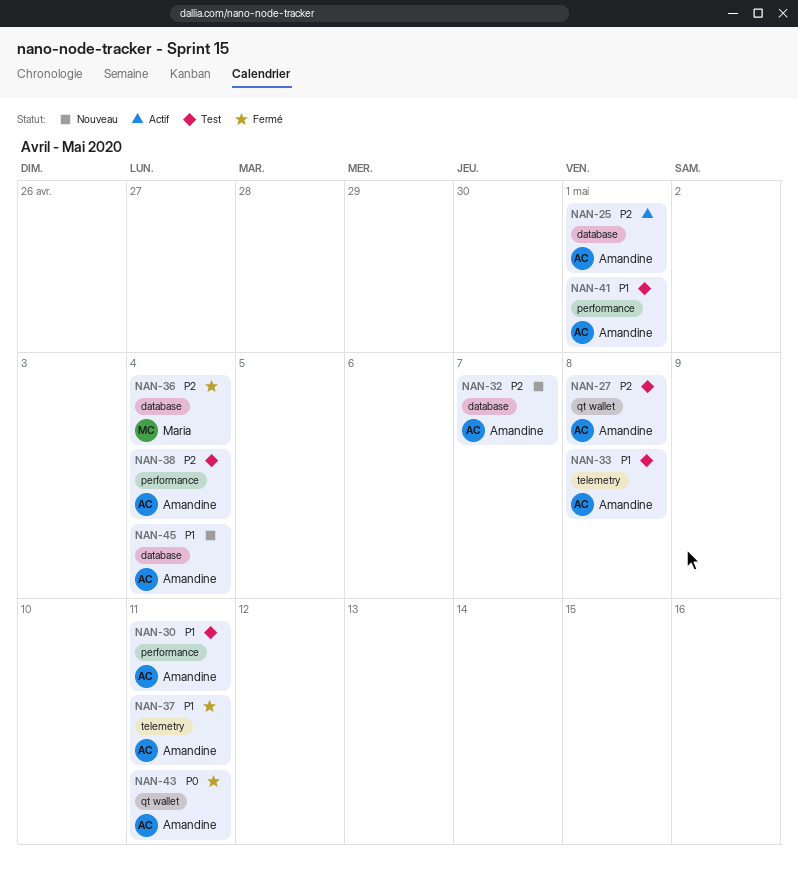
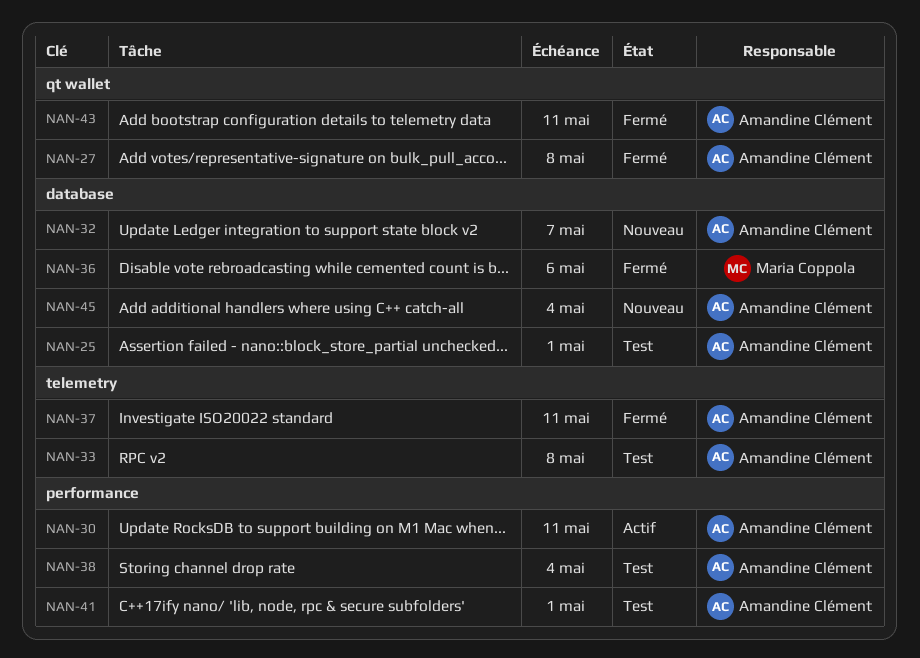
NAN-25, status: Actif -> Test
NAN-27, status: Test -> Fermé
NAN-30, status: Test -> Actif
NAN-36, due: May 4 -> May 6

